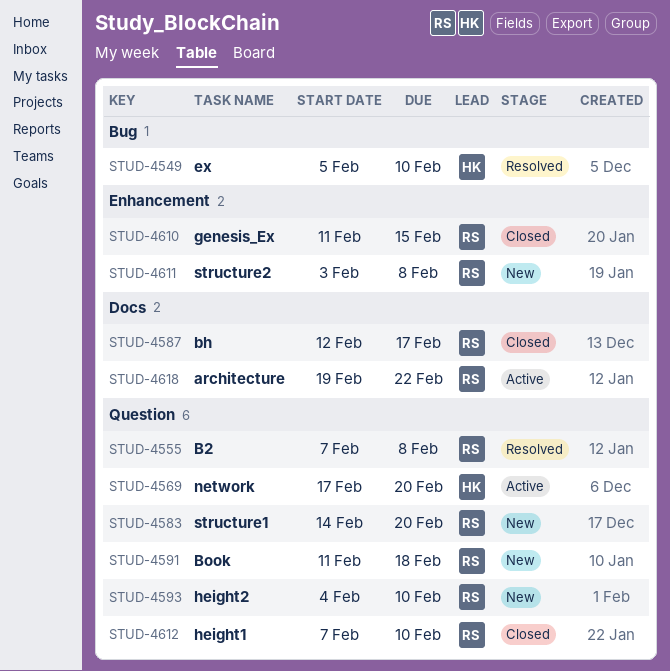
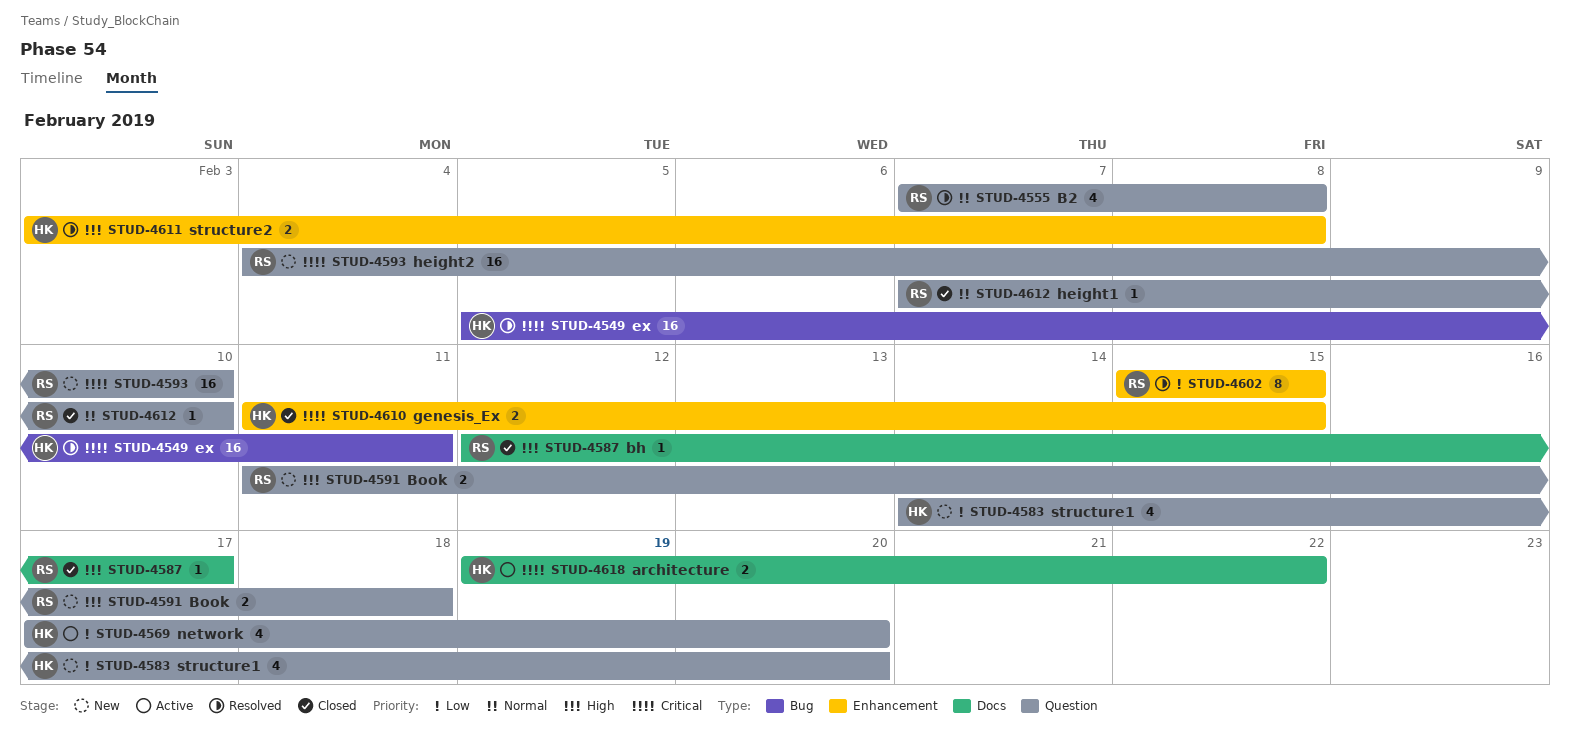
STUD-4549, due: Feb 10 -> Feb 11
STUD-4583, owner: RS -> HK
STUD-4602: none -> present
STUD-4610, owner: RS -> HK
STUD-4611, status: New -> Resolved
STUD-4611, owner: RS -> HK
STUD-4618, owner: RS -> HK

